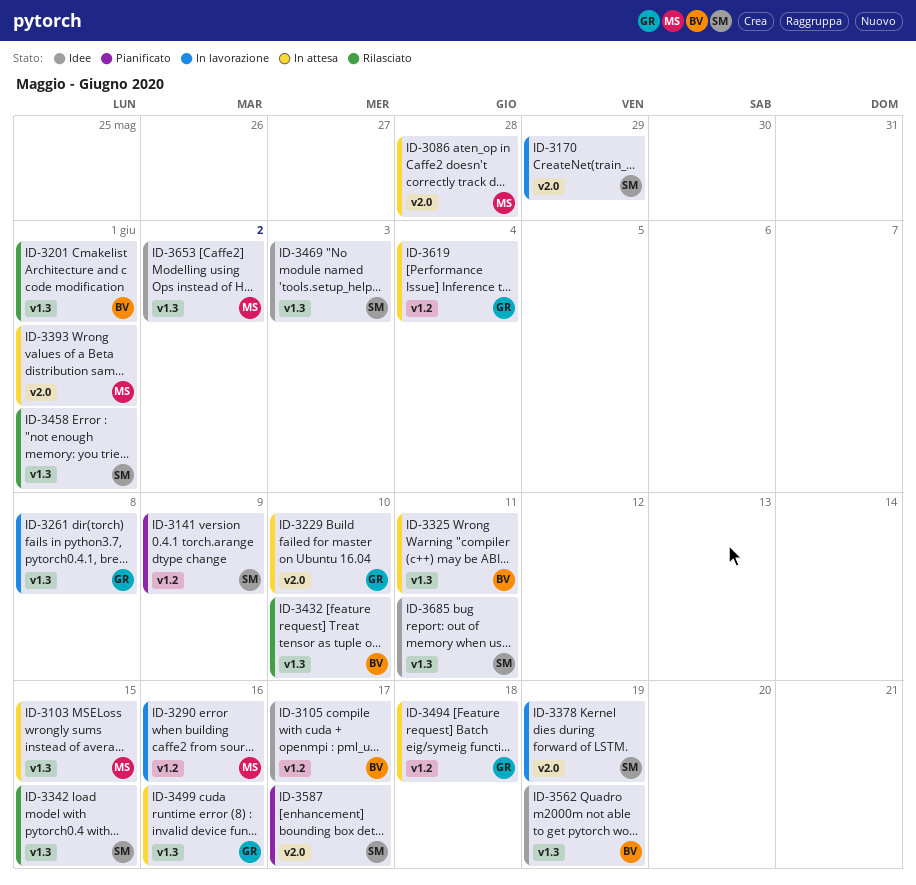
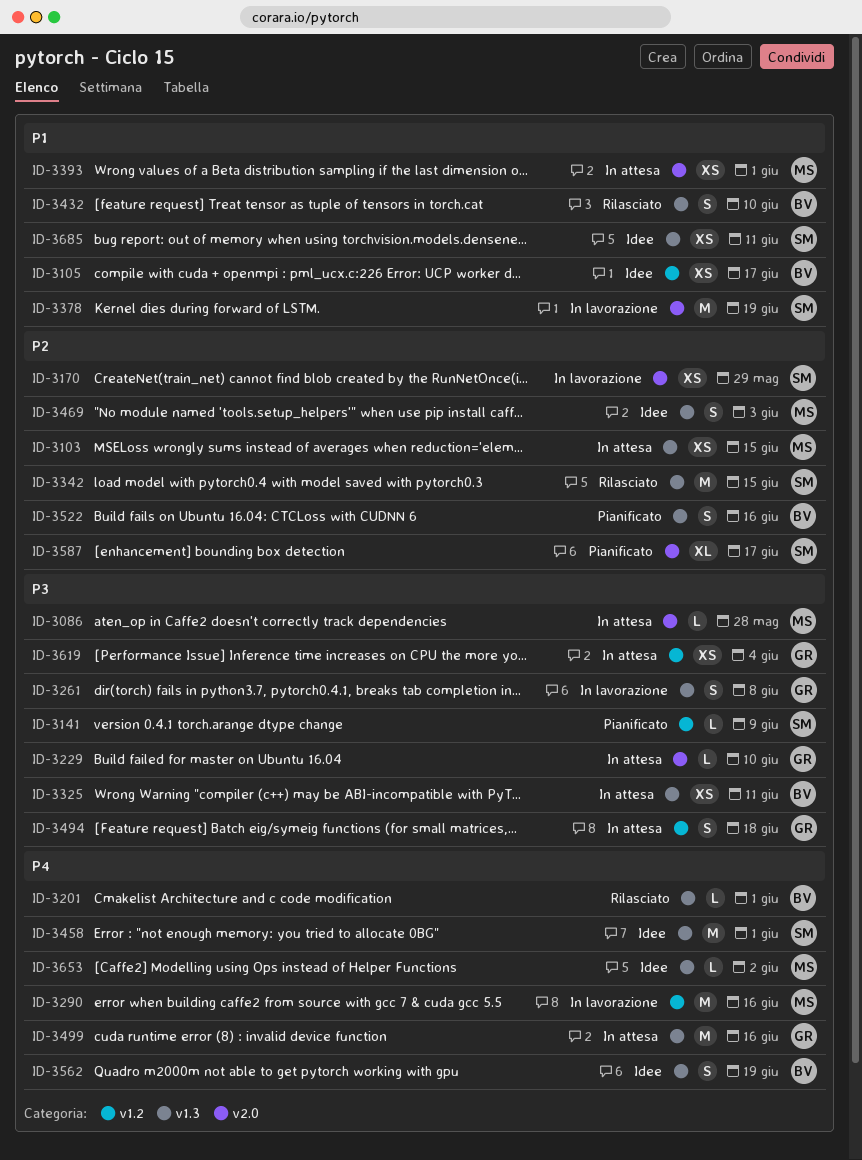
ID-3458, status: Rilasciato -> Idee
ID-3469, owner: SM -> MS
ID-3522: none -> present

